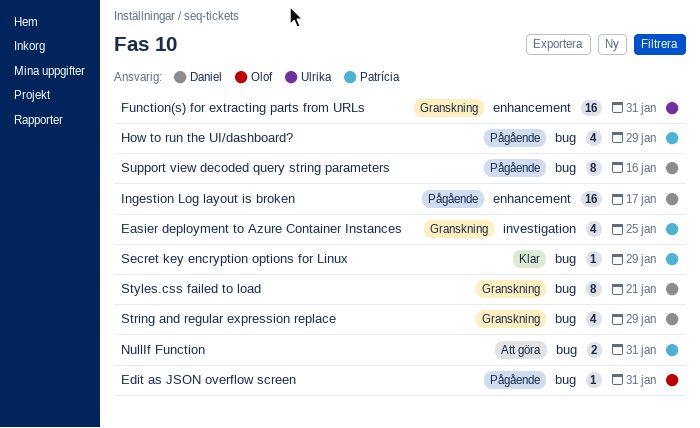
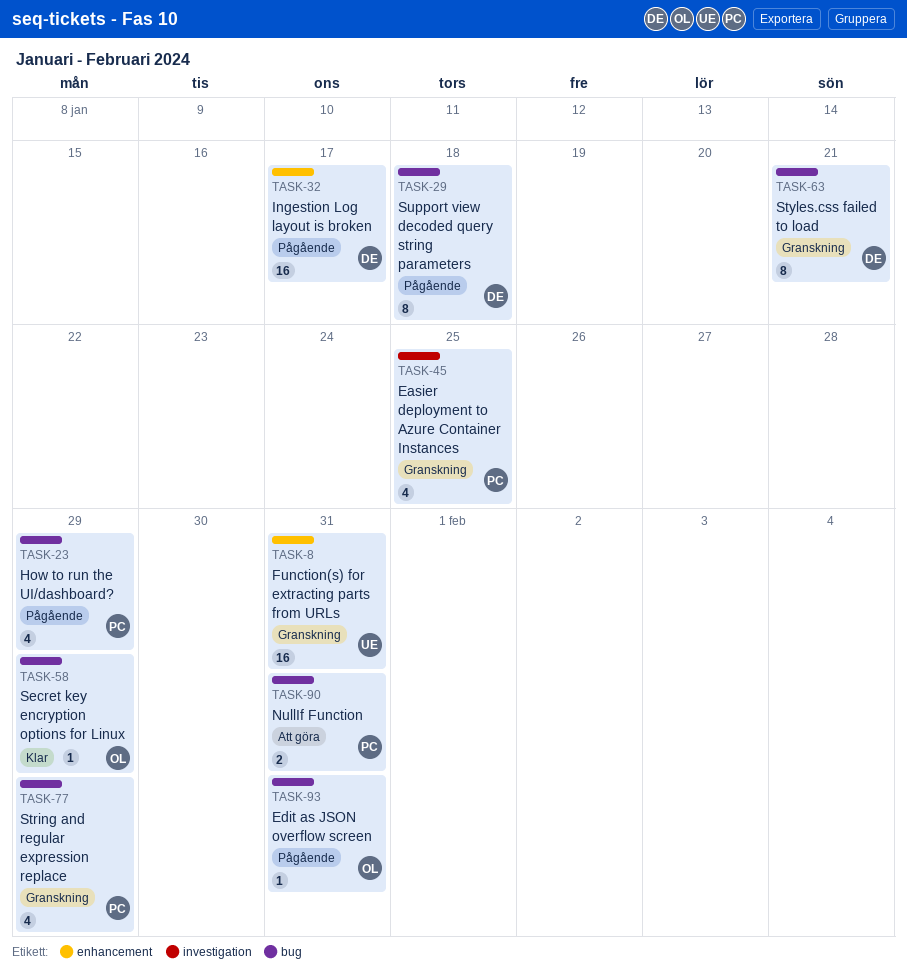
Secret key encryption options for Linux, owner: Patrícia -> Olof
String and regular expression replace, owner: Daniel -> Patrícia
Support view decoded query string parameters, due: Jan 16 -> Jan 18

